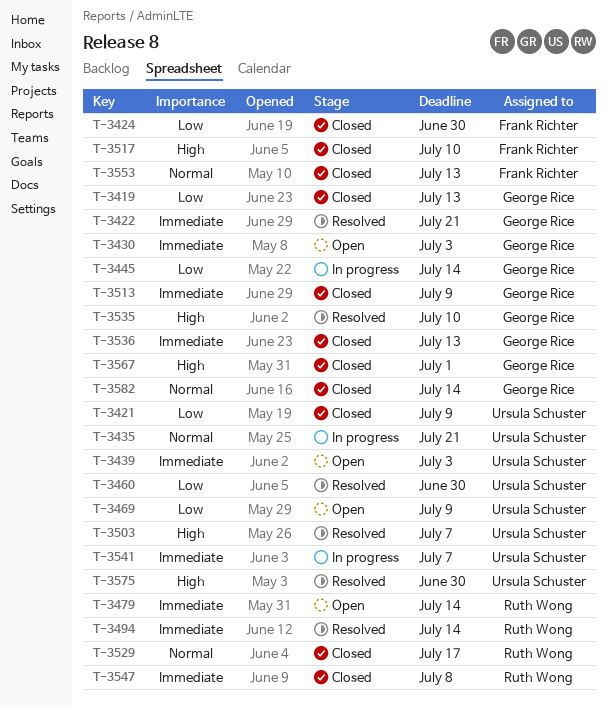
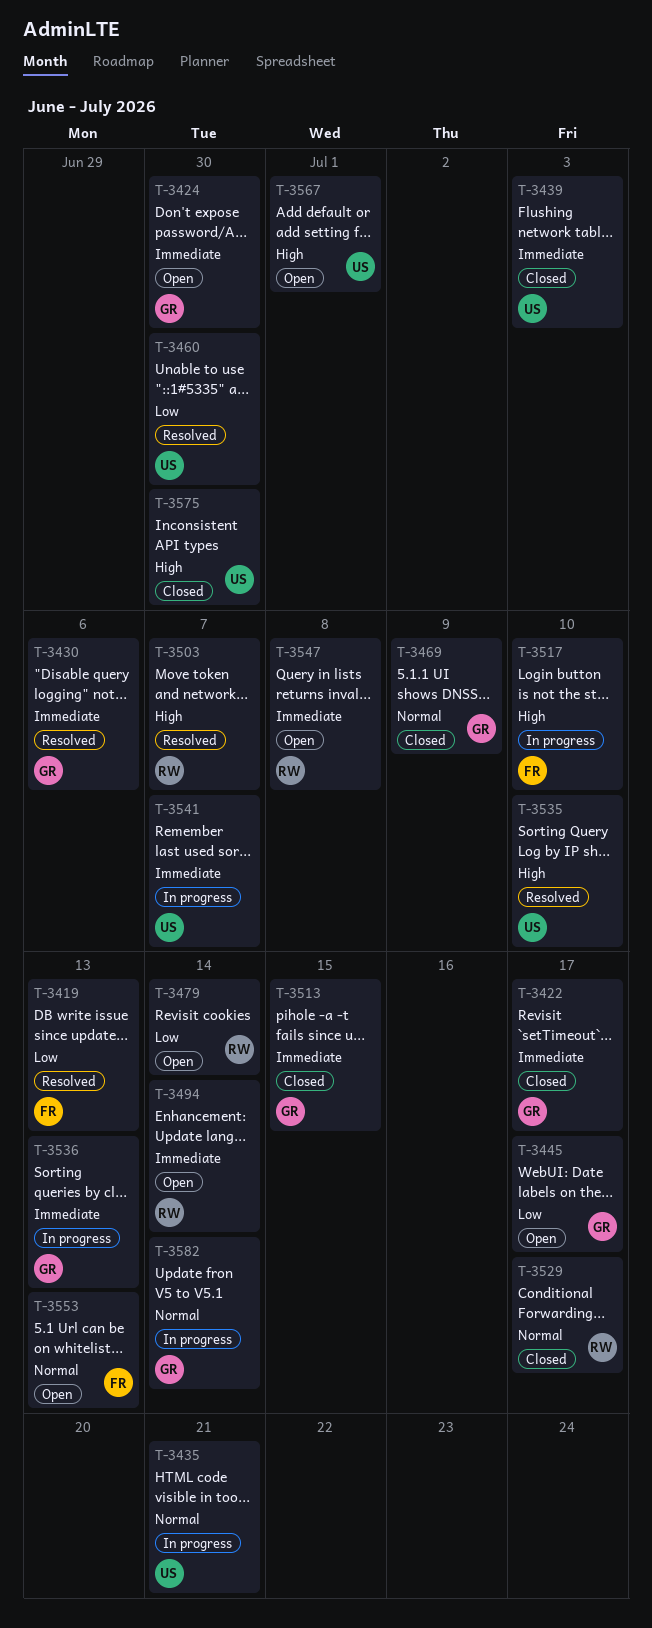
T-3419, status: Closed -> Resolved
T-3419, owner: George Rice -> Frank Richter
T-3421: present -> none
T-3422, status: Resolved -> Closed
T-3422, due: Jul 21 -> Jul 17
T-3424, status: Closed -> Open
T-3424, owner: Frank Richter -> George Rice
T-3424, priority: Low -> Immediate
T-3430, status: Open -> Resolved
T-3430, due: Jul 3 -> Jul 6
T-3439, status: Open -> Closed
T-3445, status: In progress -> Open
T-3445, due: Jul 14 -> Jul 17
T-3469, status: Open -> Closed
T-3469, owner: Ursula Schuster -> George Rice
T-3469, priority: Low -> Normal
T-3479, priority: Immediate -> Low
T-3494, status: Resolved -> Open
T-3503, owner: Ursula Schuster -> Ruth Wong
T-3513, due: Jul 9 -> Jul 15
T-3517, status: Closed -> In progress
T-3535, owner: George Rice -> Ursula Schuster
T-3536, status: Closed -> In progress
T-3547, status: Closed -> Open
T-3553, status: Closed -> Open
T-3567, status: Closed -> Open
T-3567, owner: George Rice -> Ursula Schuster
T-3575, status: Resolved -> Closed
T-3582, status: Closed -> In progress

